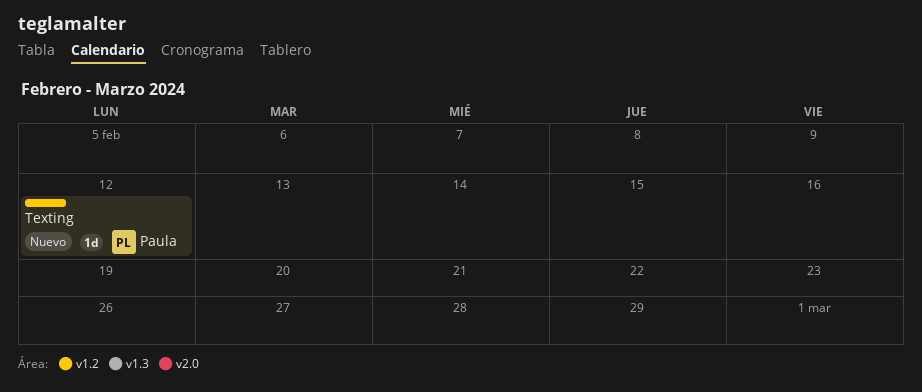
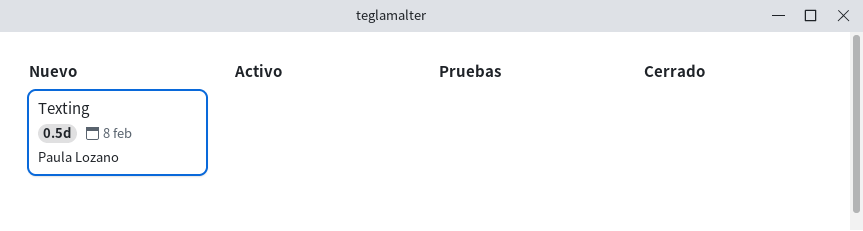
Texting, estimate: 1d -> 0.5d
Texting, due: Feb 12 -> Feb 8

